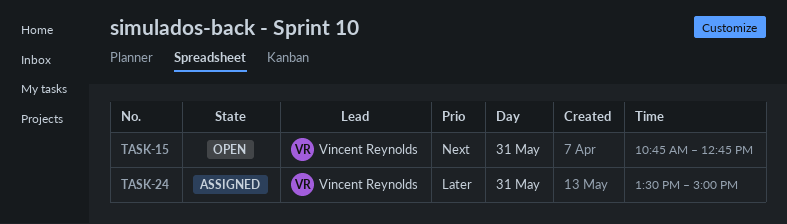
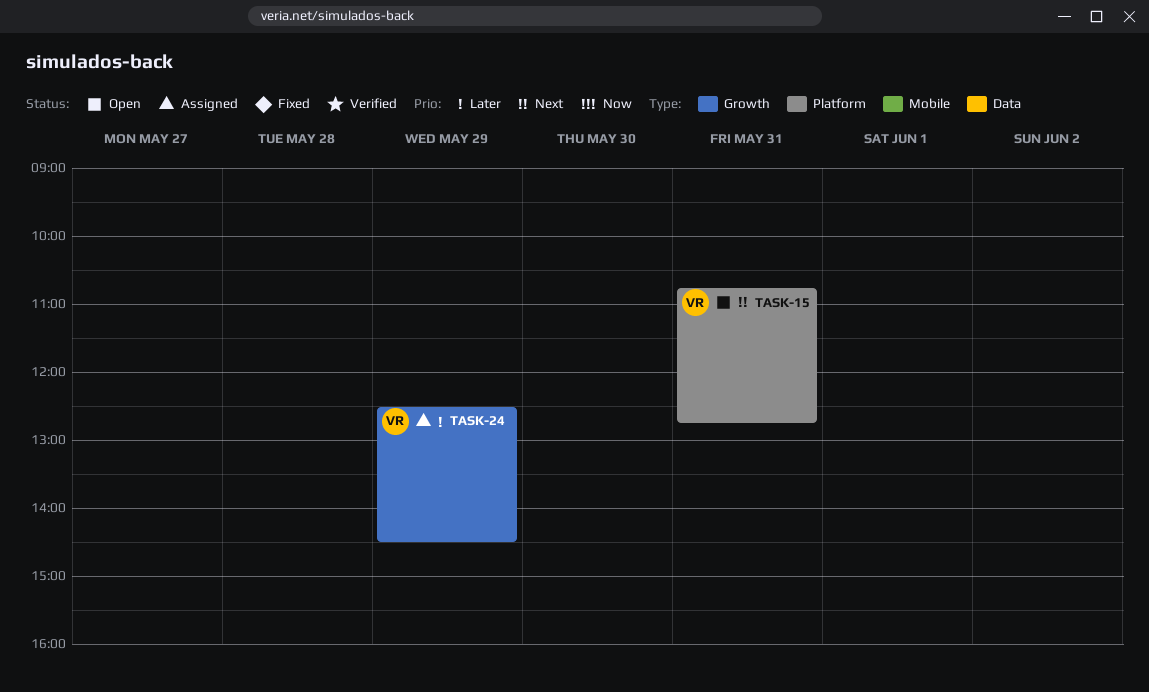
TASK-24, day: May 31 -> May 29
TASK-24, begins: 13:30 -> 12:30
TASK-24, ends: 15:00 -> 14:30

